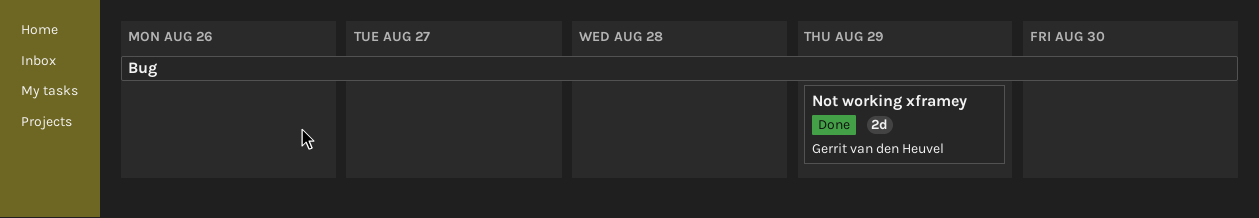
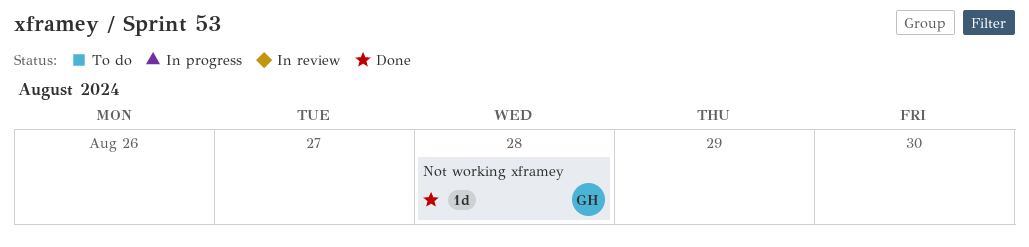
Not working xframey, estimate: 2d -> 1d
Not working xframey, due: Aug 29 -> Aug 28

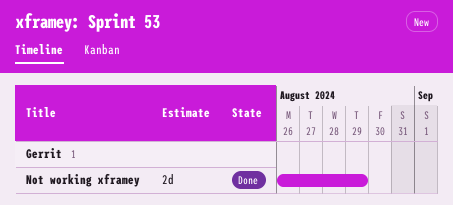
Not working xframey, estimate: 1d -> 2d
Not working xframey, due: Aug 28 -> Aug 29

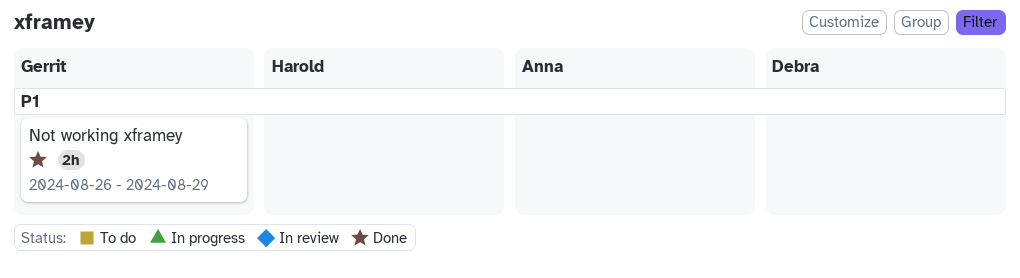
Not working xframey, estimate: 2d -> 2h

